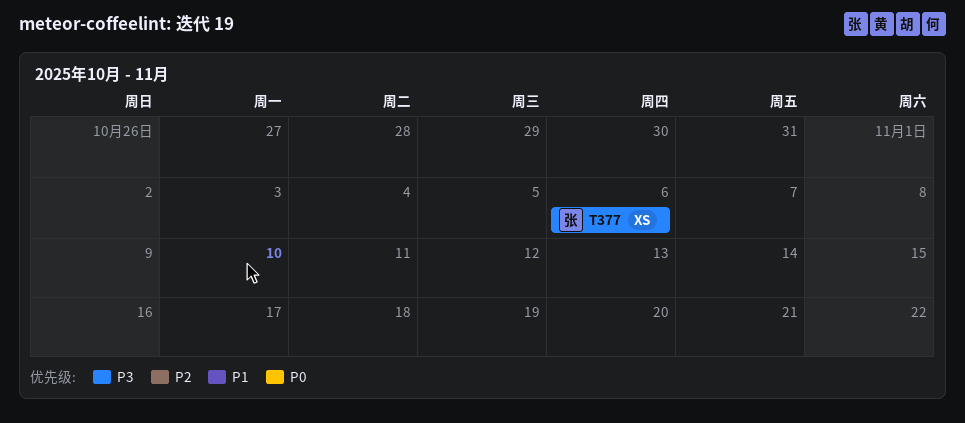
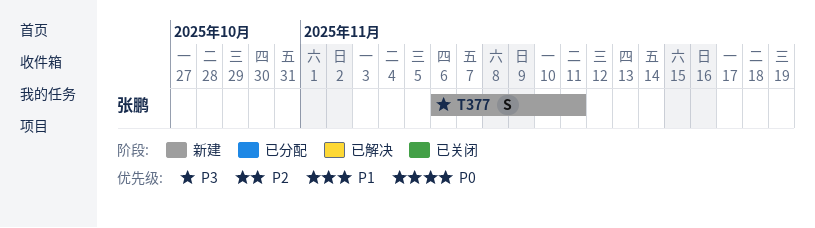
T377, estimate: XS -> S
T377, due: Nov 6 -> Nov 11

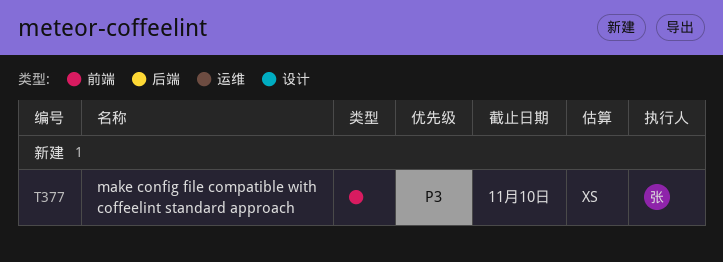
T377, estimate: S -> XS
T377, due: Nov 11 -> Nov 10

